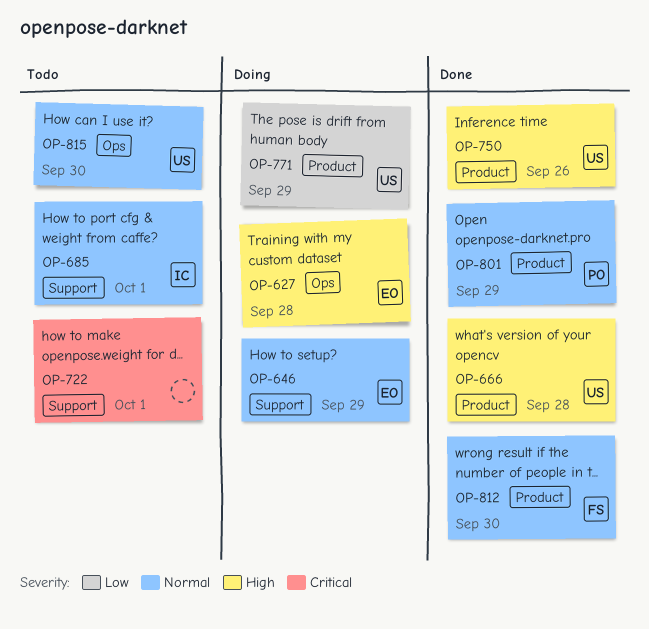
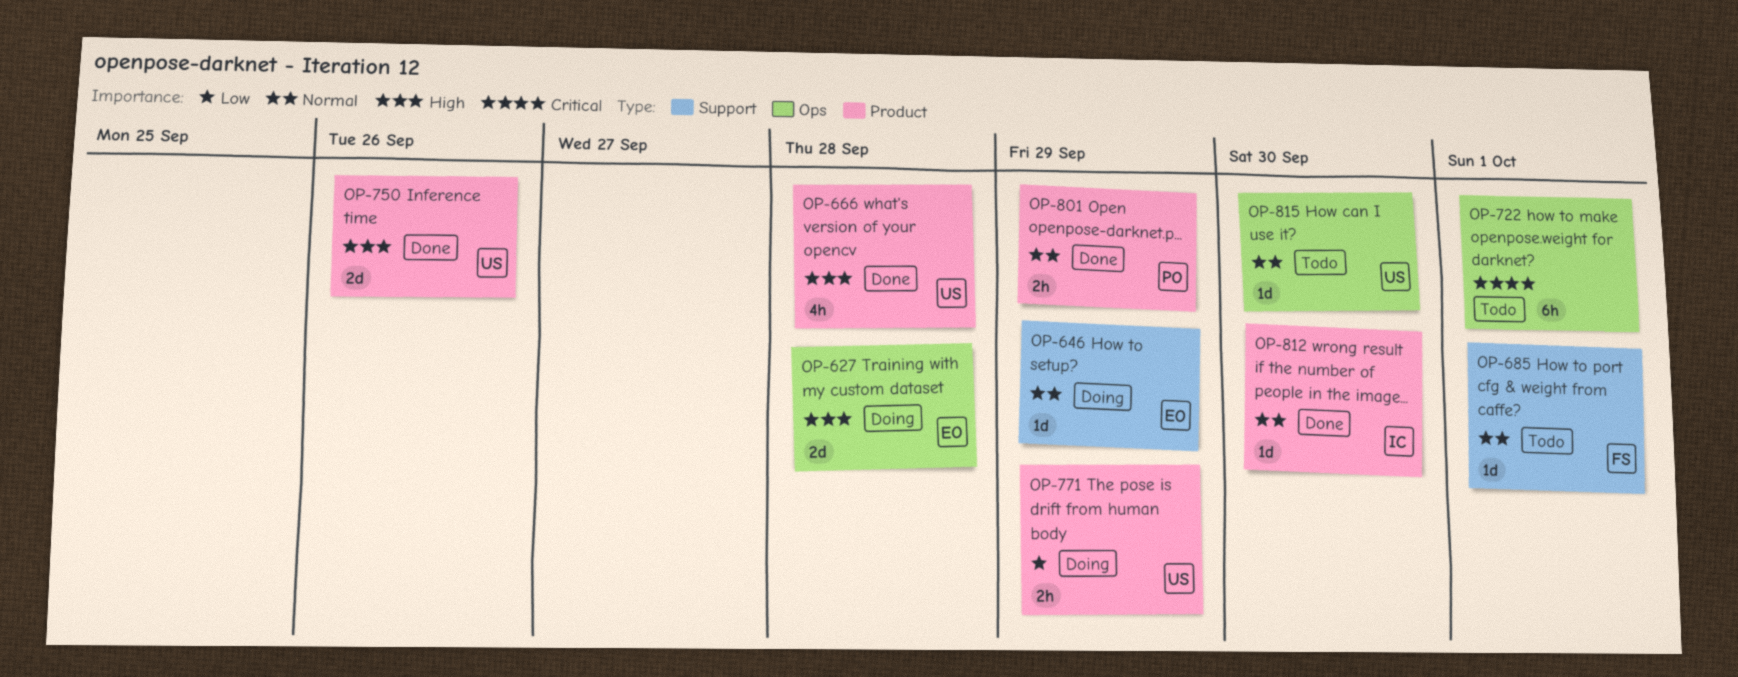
OP-685, owner: IC -> FS
OP-722, label: Support -> Ops
OP-812, owner: FS -> IC

